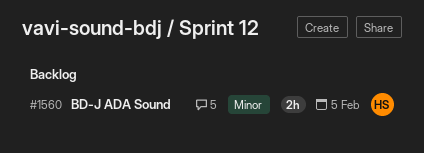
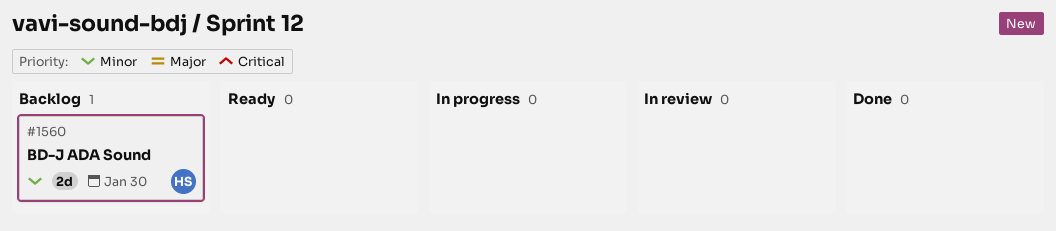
#1560, estimate: 2h -> 2d
#1560, due: Feb 5 -> Jan 30

